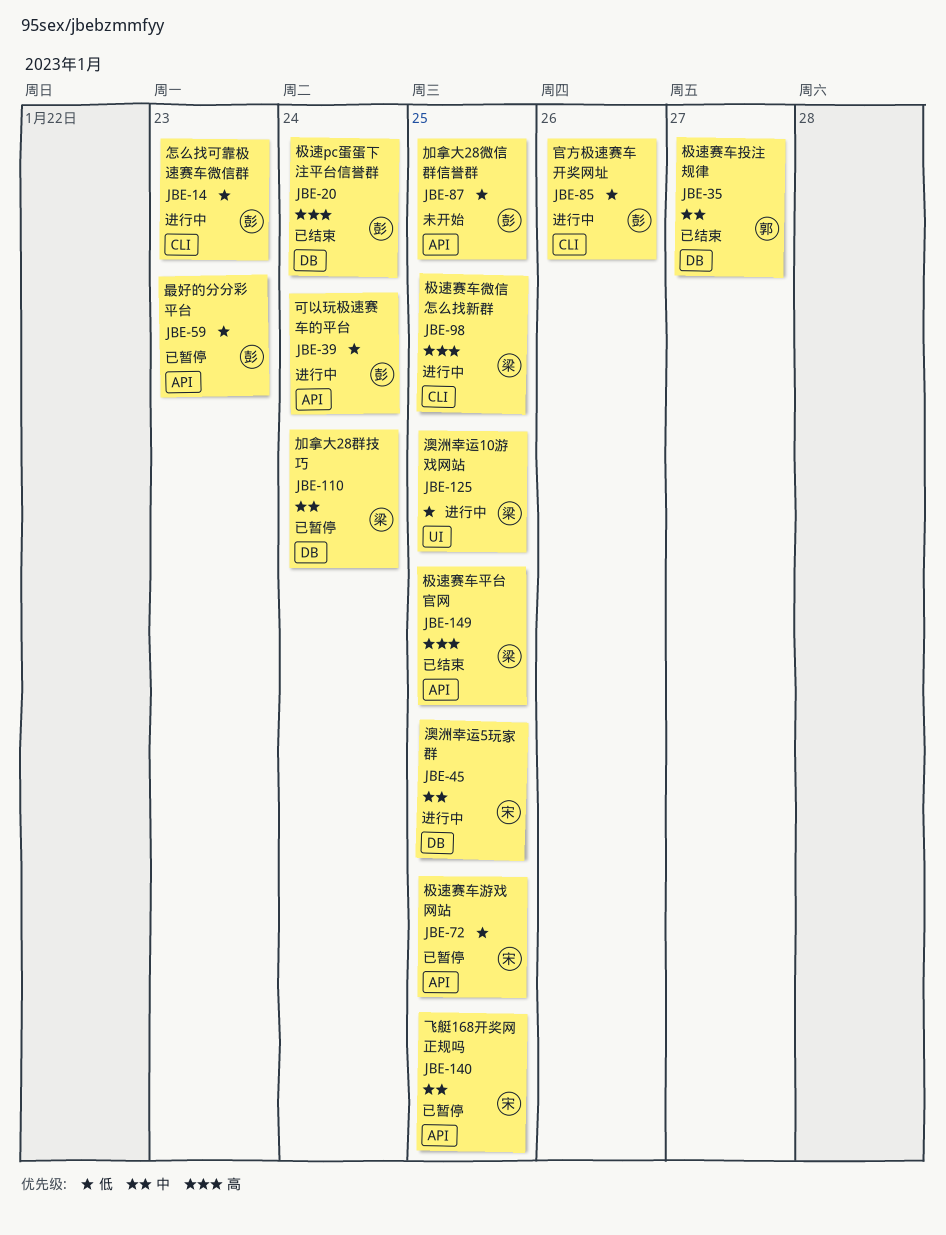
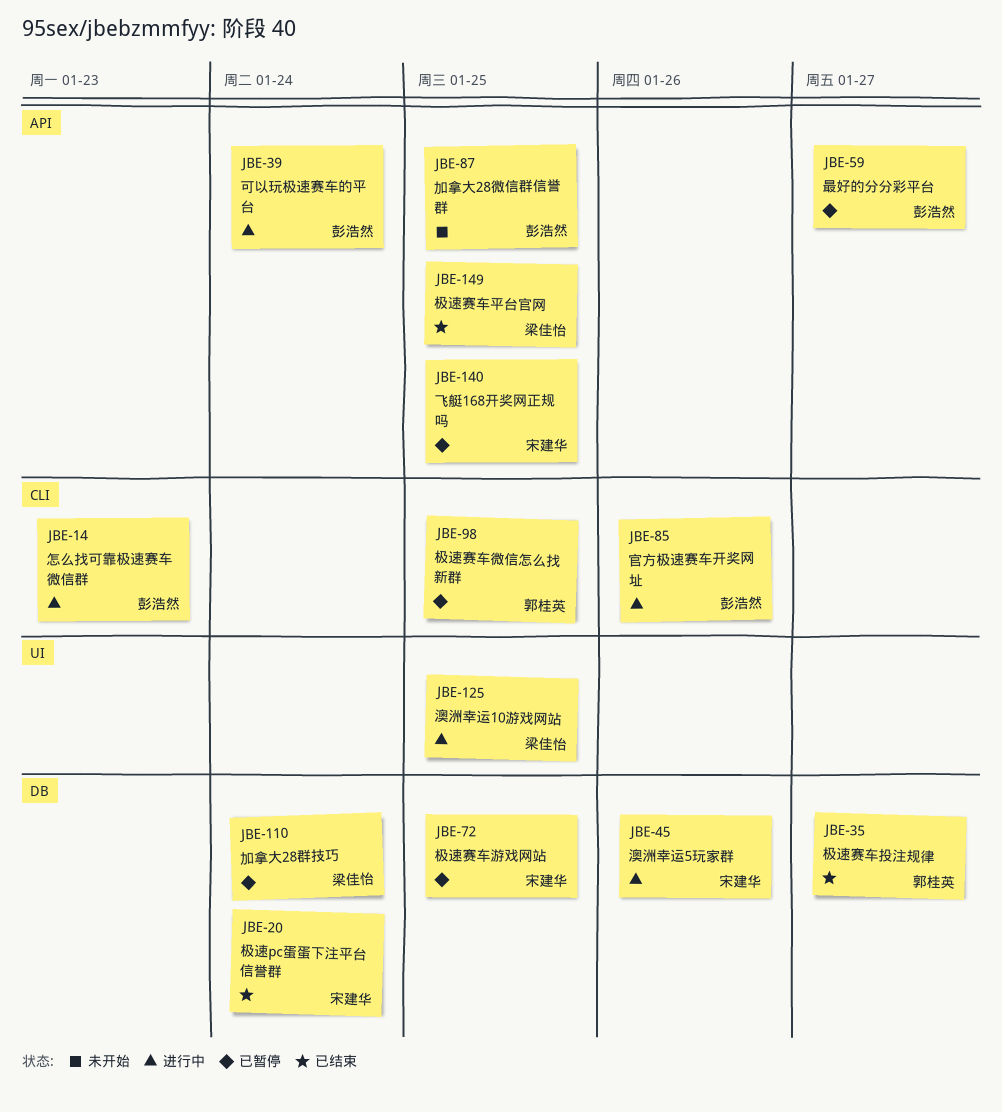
JBE-20, owner: 彭浩然 -> 宋建华
JBE-45, due: Jan 25 -> Jan 26
JBE-59, due: Jan 23 -> Jan 27
JBE-72, label: API -> DB
JBE-98, status: 进行中 -> 已暂停
JBE-98, owner: 梁佳怡 -> 郭桂英

